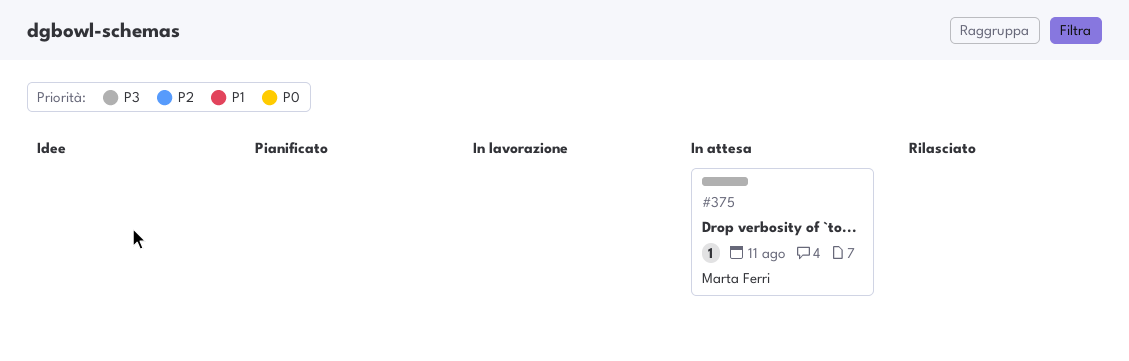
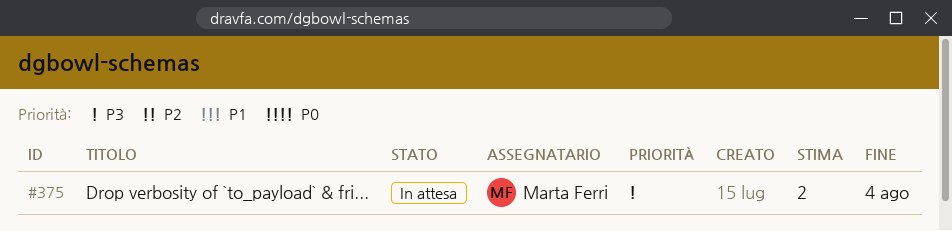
#375, estimate: 1 -> 2
#375, due: Aug 11 -> Aug 4

